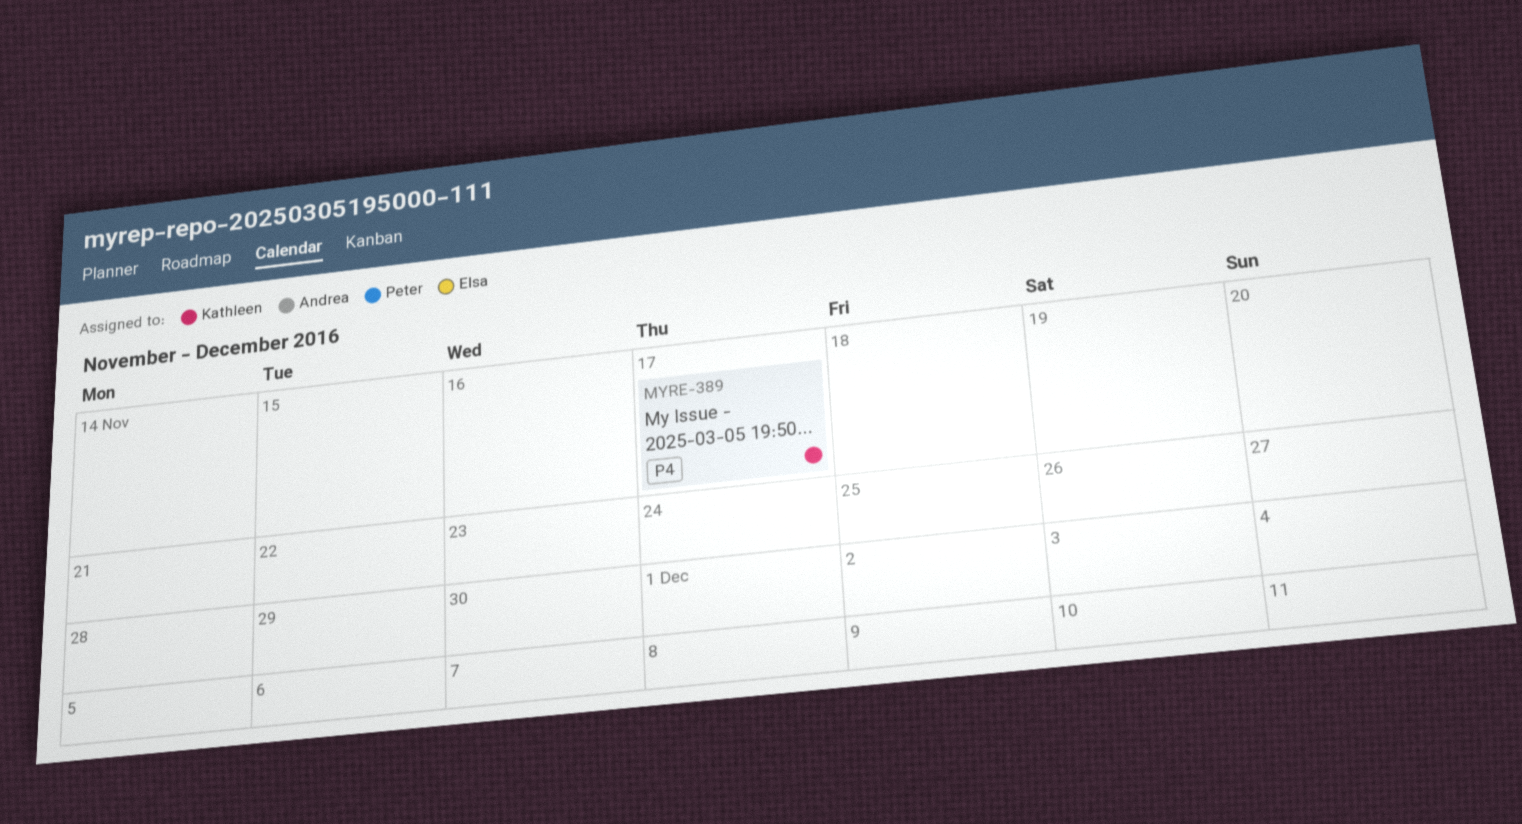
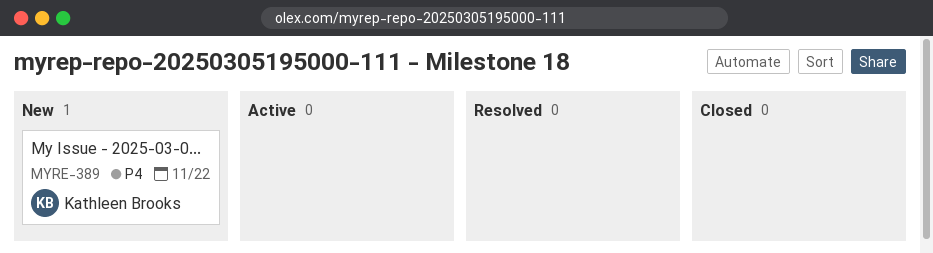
MYRE-389, due: Nov 17 -> Nov 22

